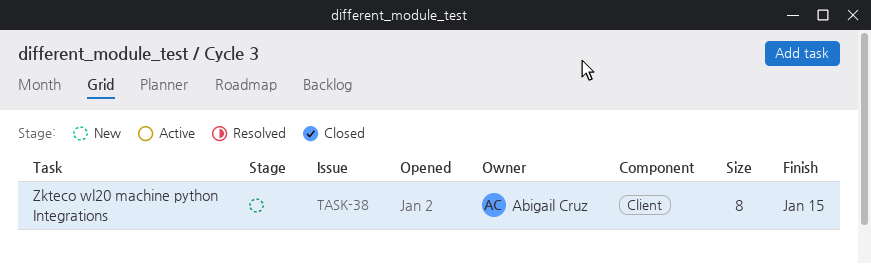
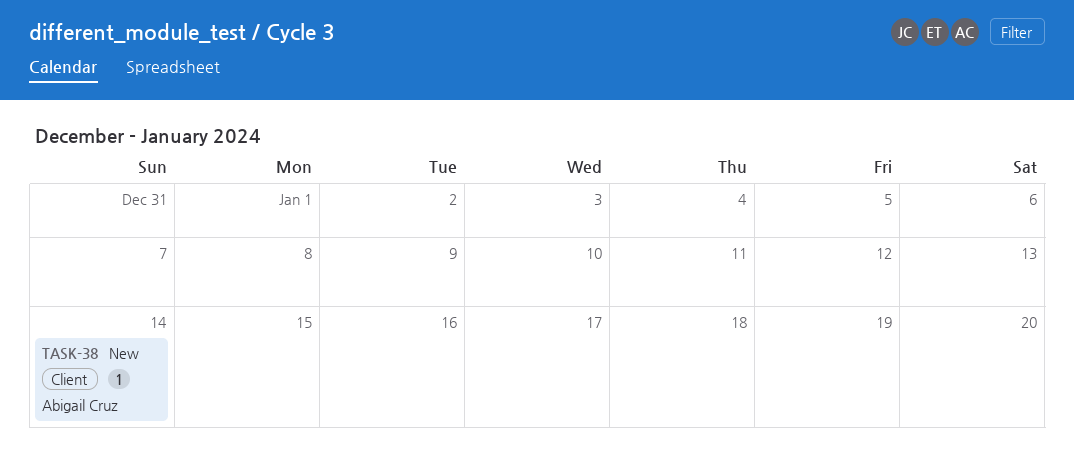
TASK-38, estimate: 8 -> 1
TASK-38, due: Jan 15 -> Jan 14

